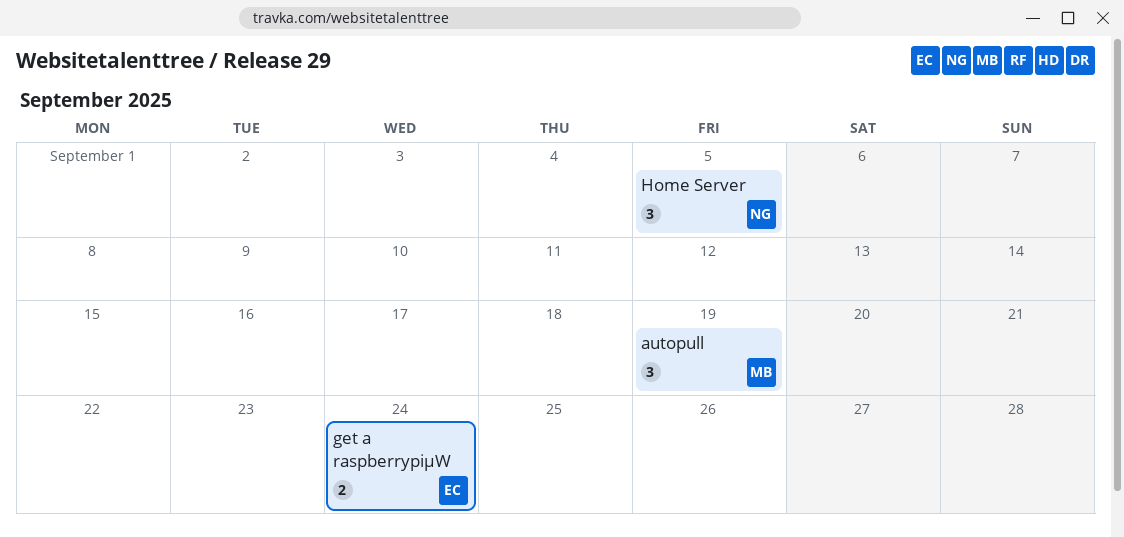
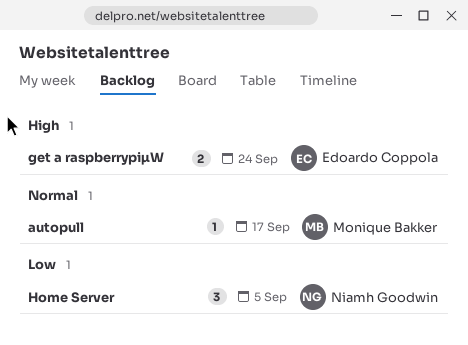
autopull, estimate: 3 -> 1
autopull, due: Sep 19 -> Sep 17

